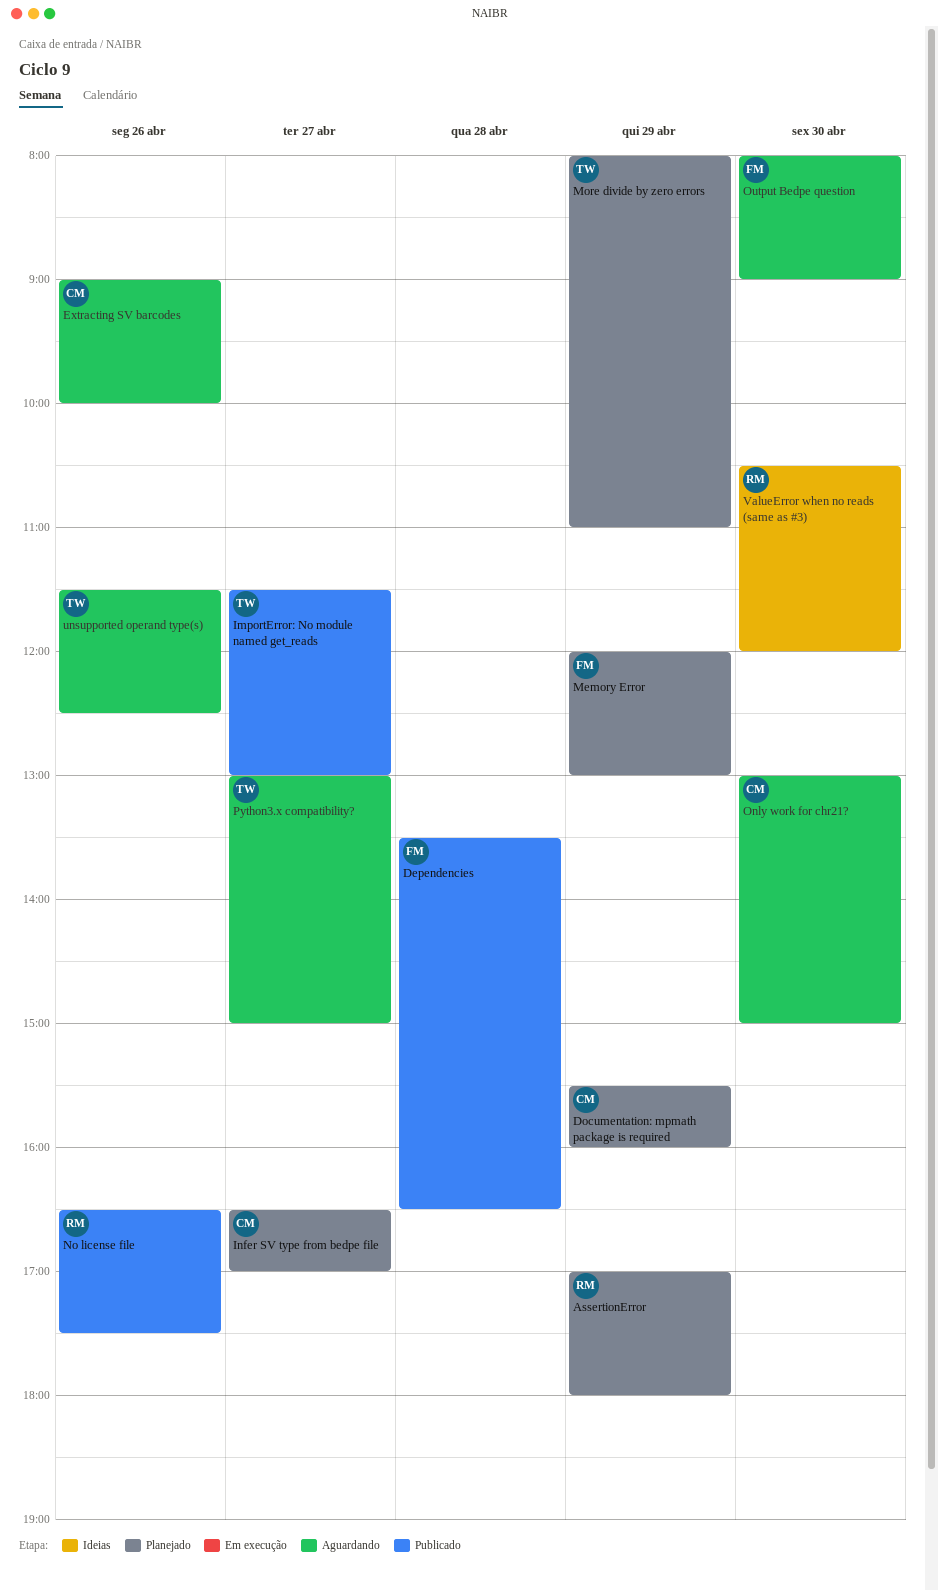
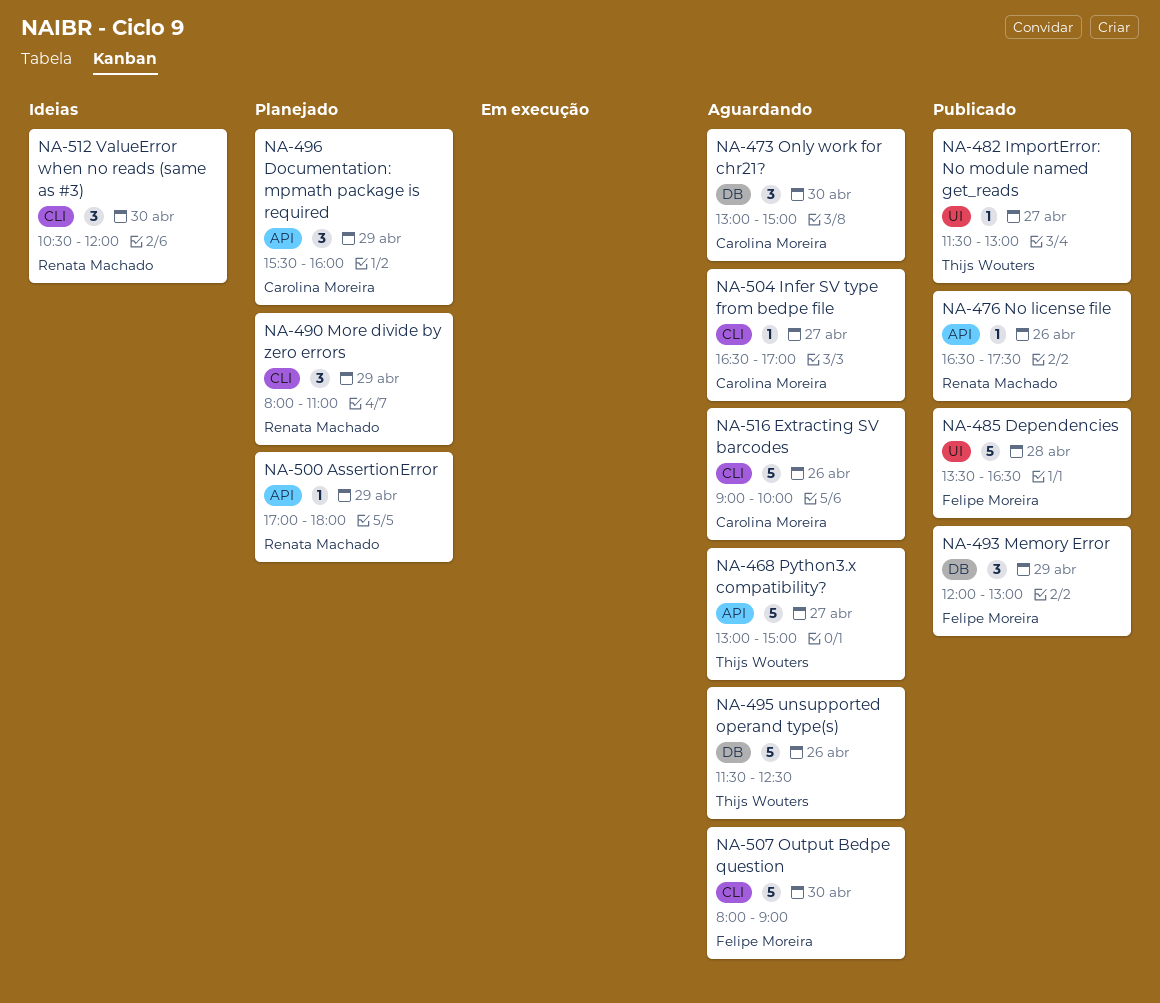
Infer SV type from bedpe file, status: Planejado -> Aguardando
Memory Error, status: Planejado -> Publicado
More divide by zero errors, owner: Thijs Wouters -> Renata Machado

